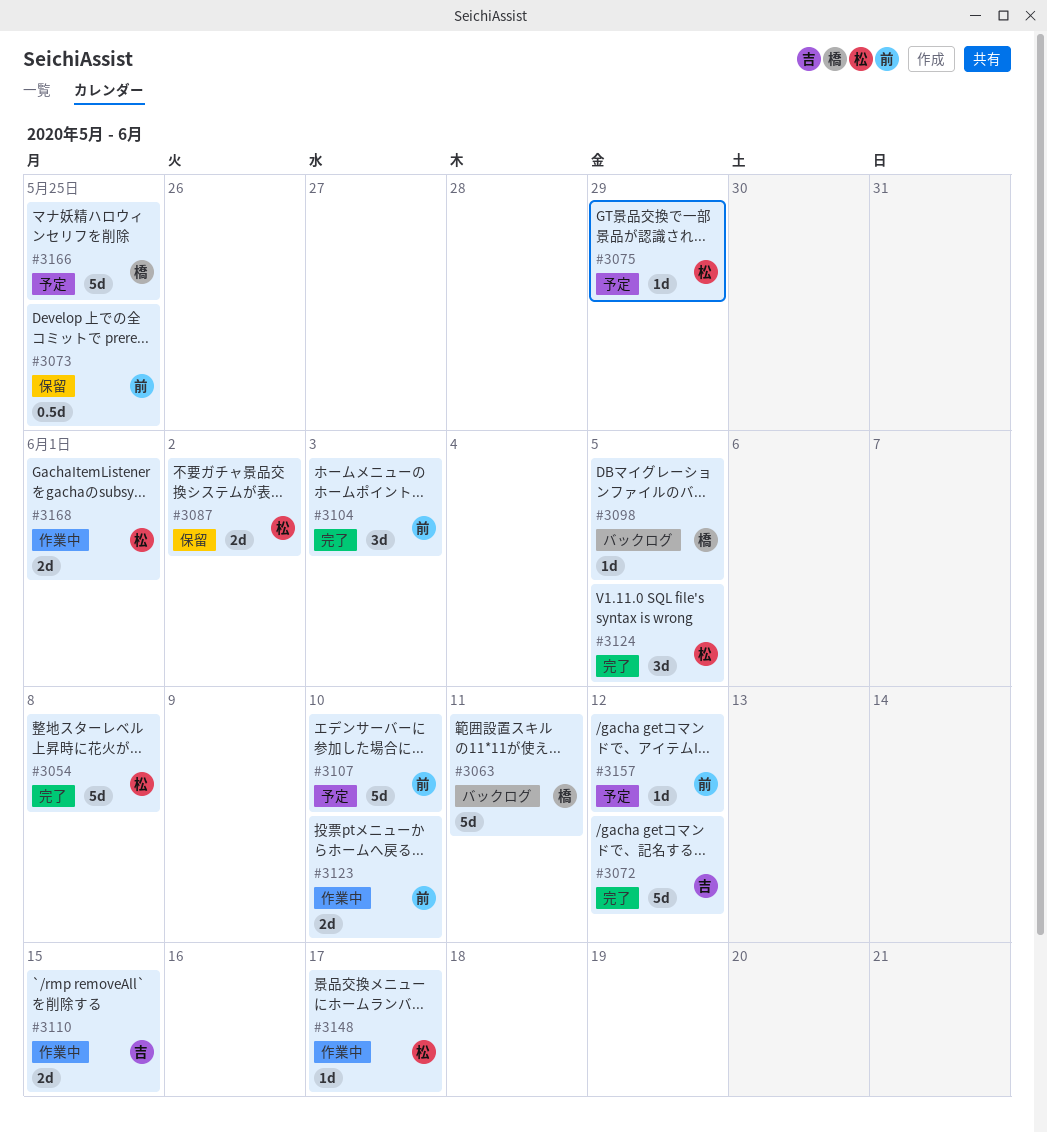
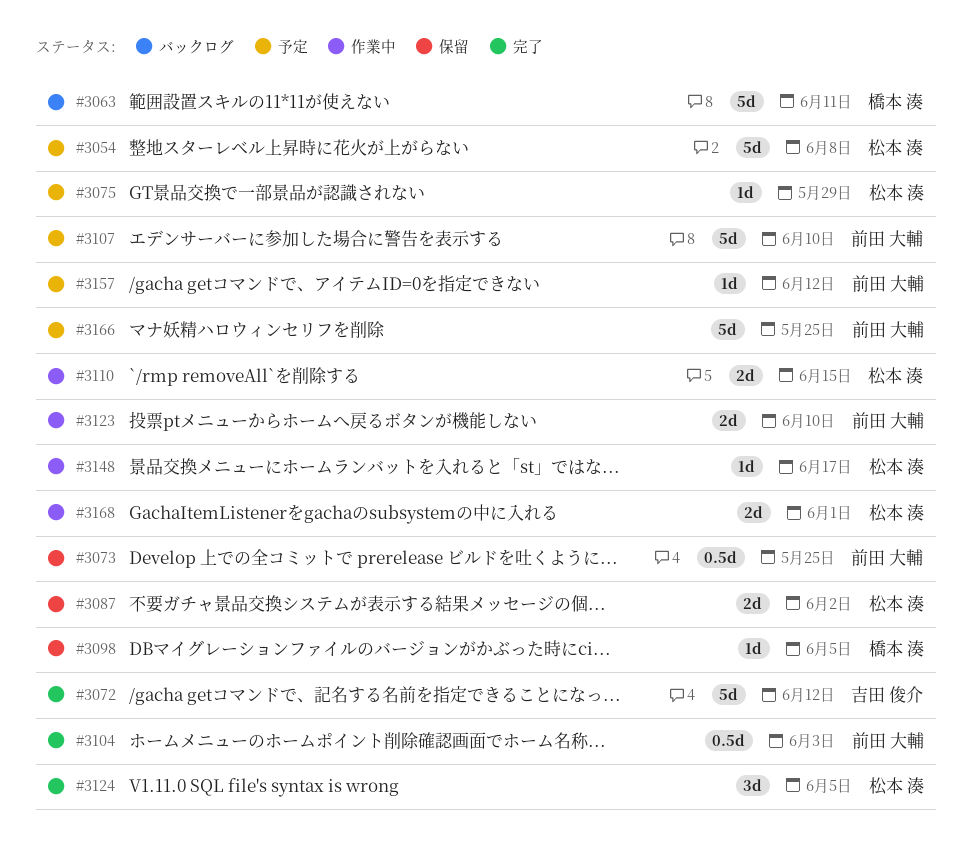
#3054, status: 完了 -> 予定
#3098, status: バックログ -> 保留
#3104, estimate: 3d -> 0.5d
#3110, owner: 吉田 俊介 -> 松本 湊
#3166, owner: 橋本 湊 -> 前田 大輔

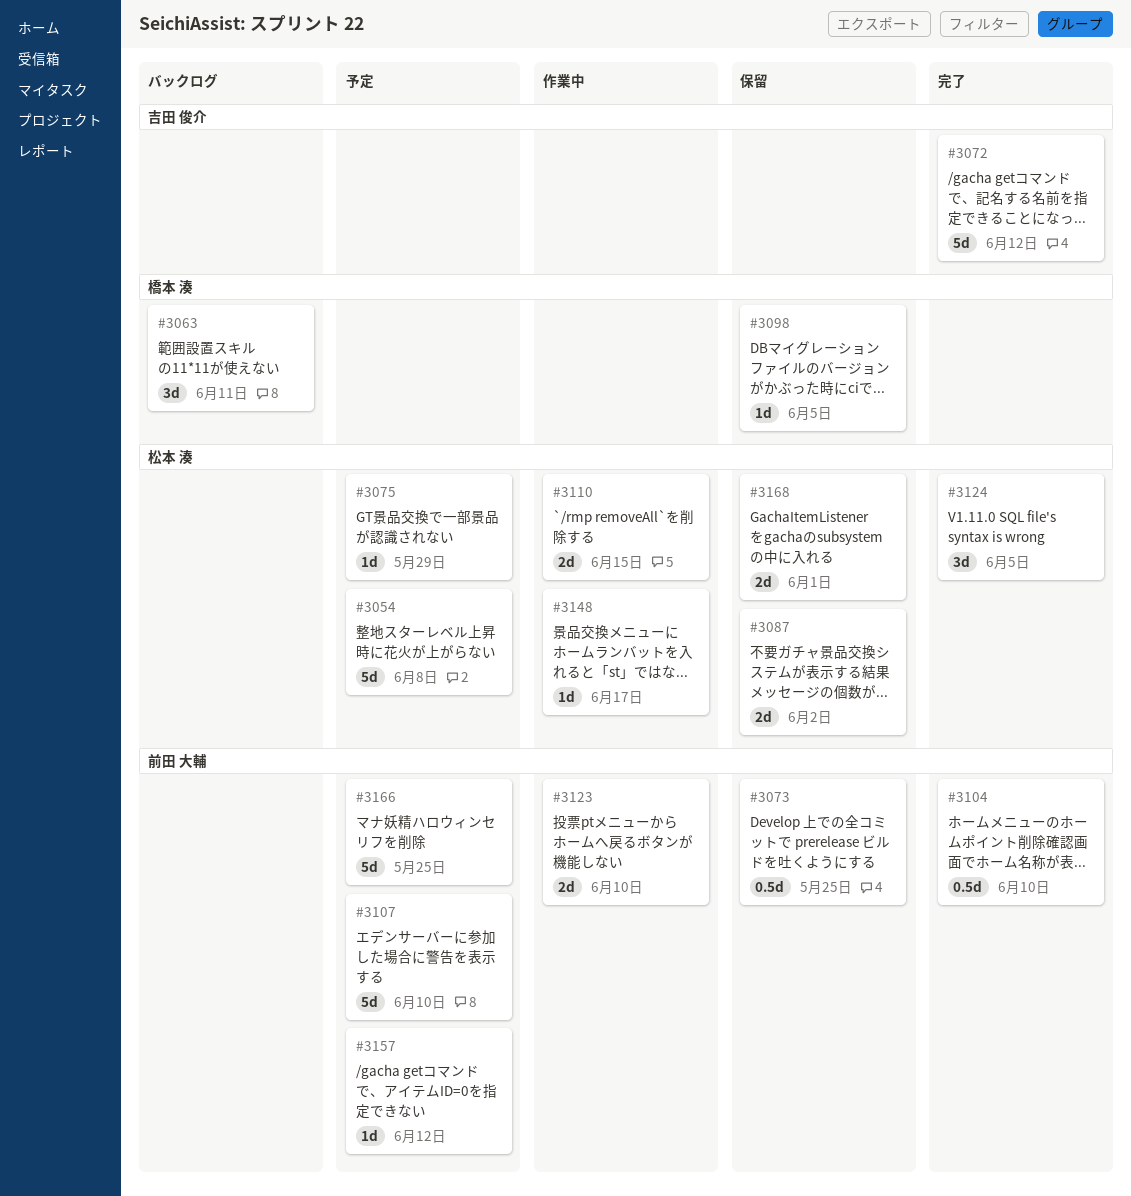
#3063, estimate: 5d -> 3d
#3104, due: Jun 3 -> Jun 10
#3168, status: 作業中 -> 保留

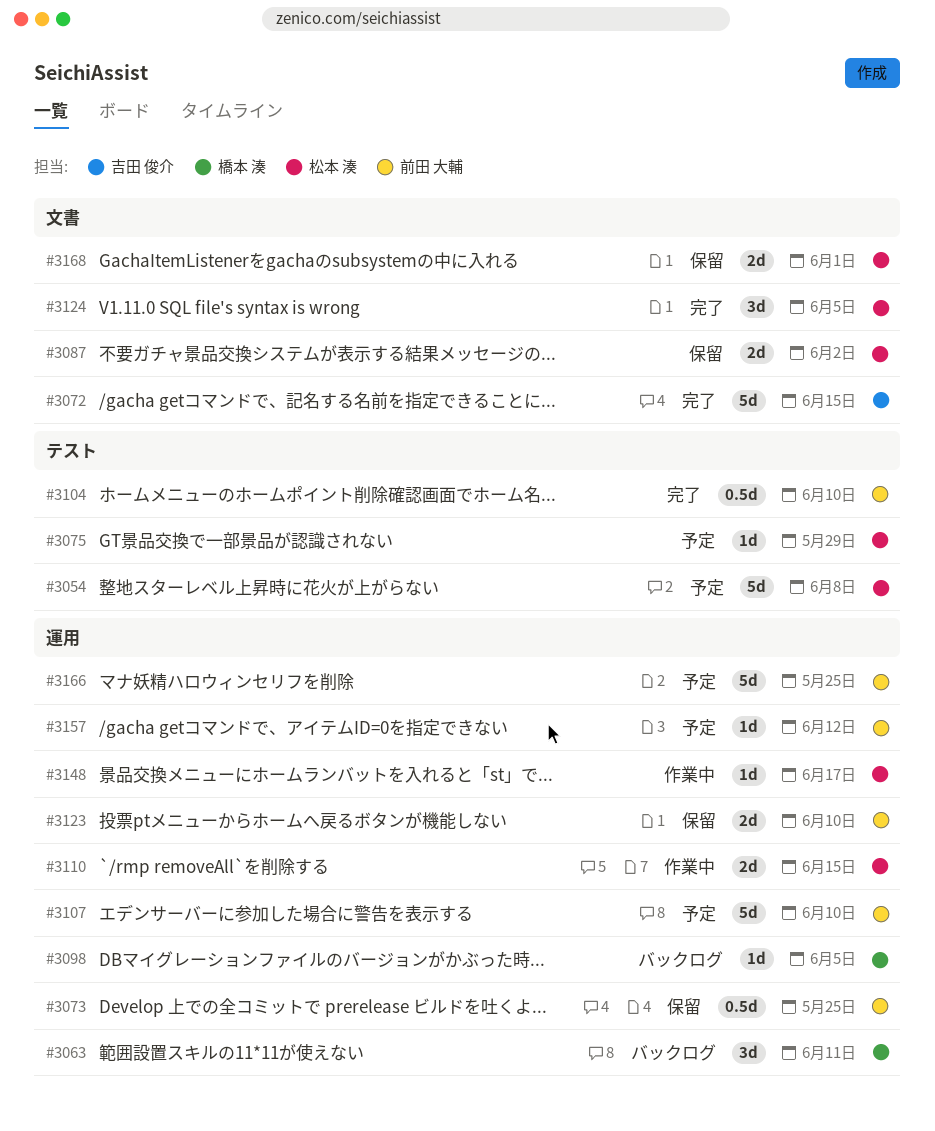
#3072, due: Jun 12 -> Jun 15
#3098, status: 保留 -> バックログ
#3123, status: 作業中 -> 保留

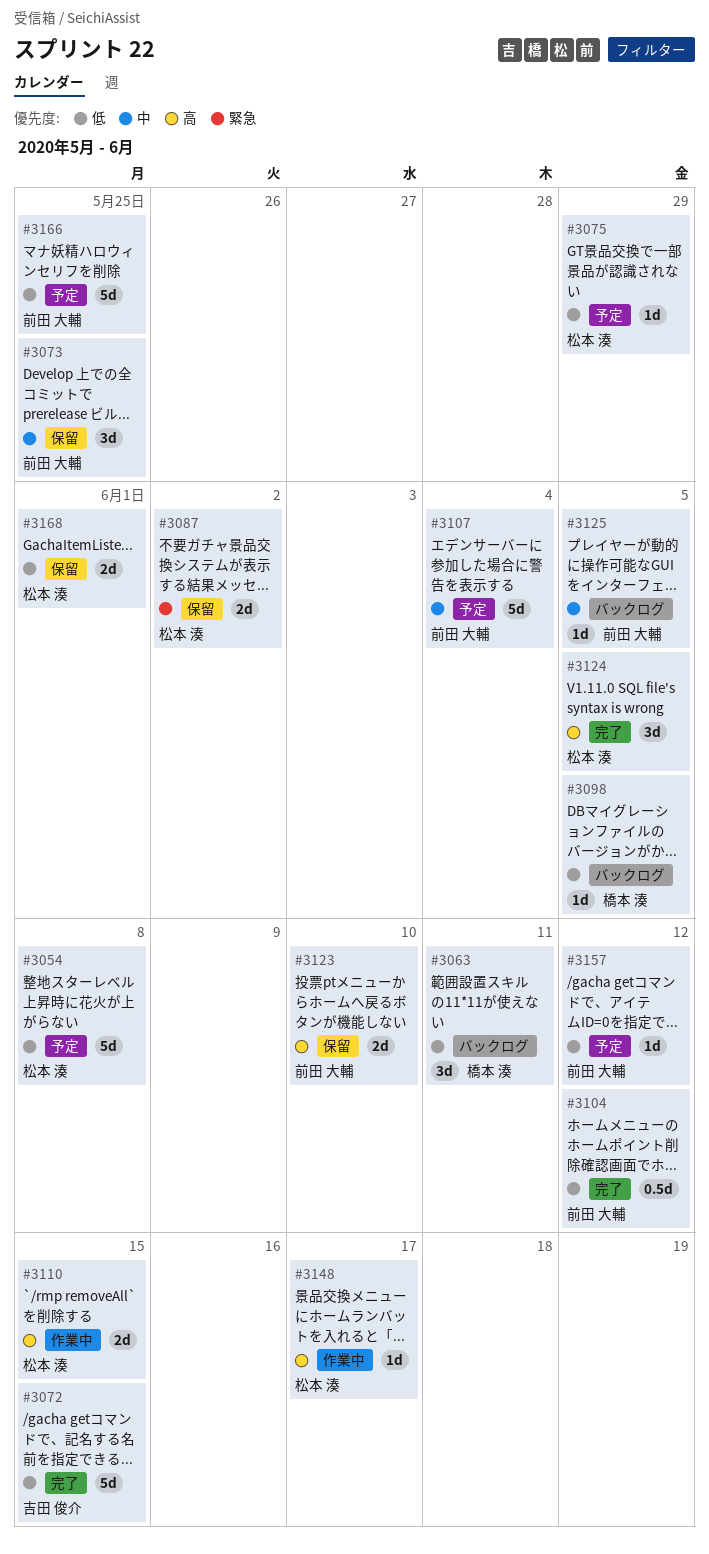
#3073, estimate: 0.5d -> 3d
#3104, due: Jun 10 -> Jun 12
#3107, due: Jun 10 -> Jun 4
#3125: none -> present

